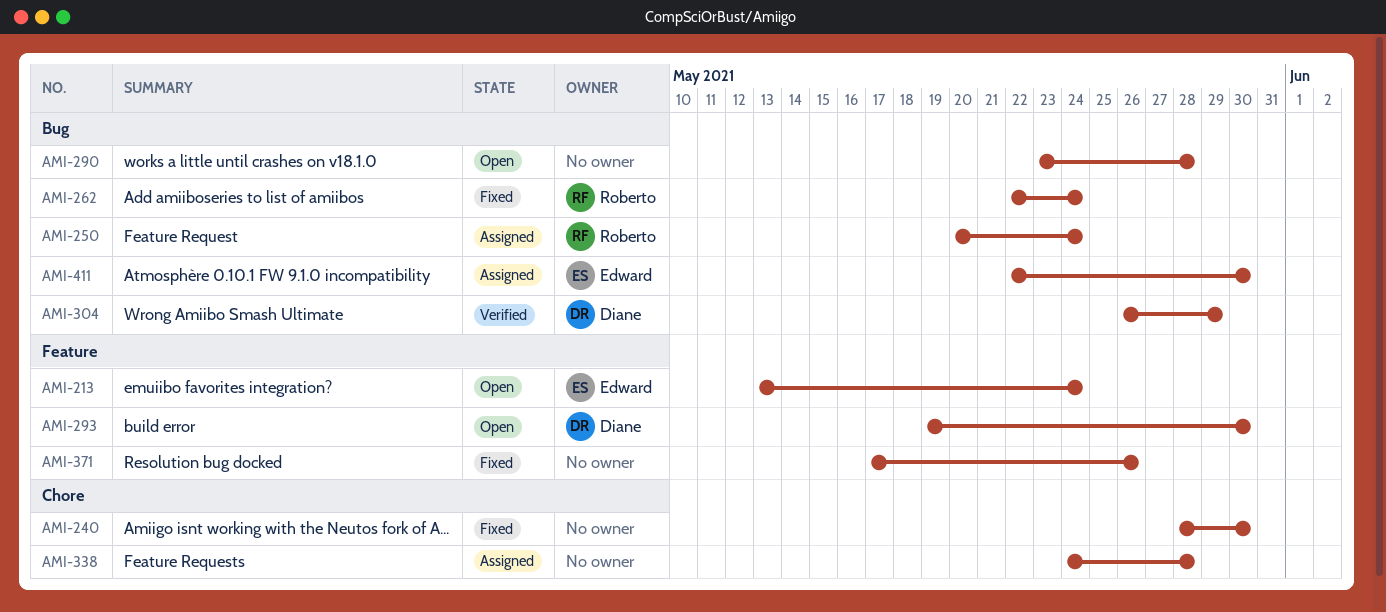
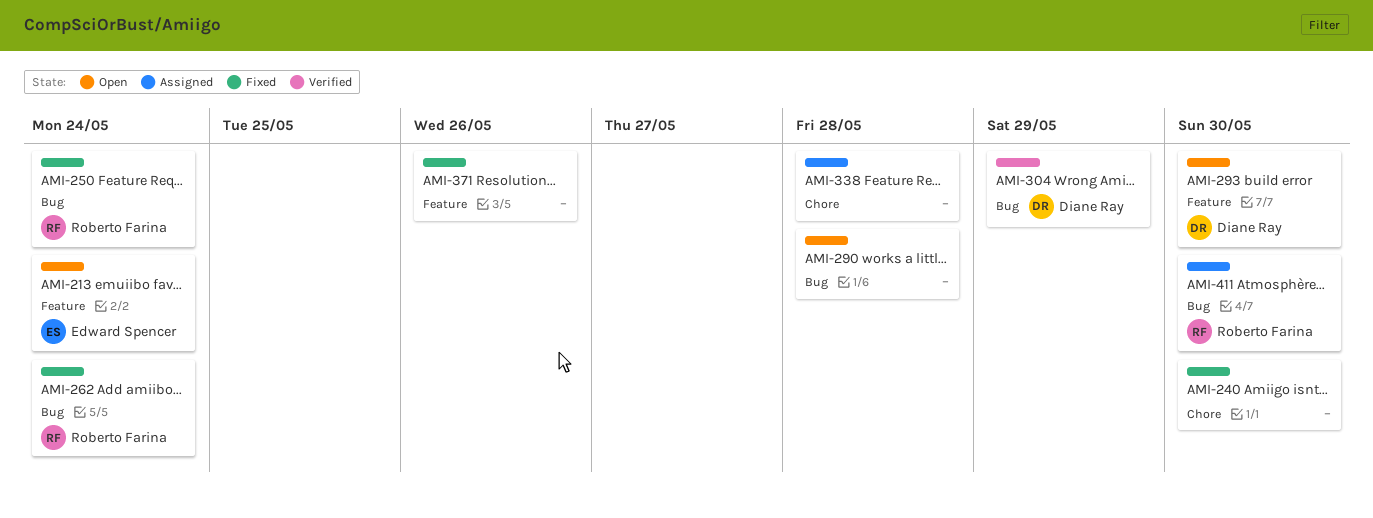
AMI-250, status: Assigned -> Fixed
AMI-411, owner: Edward Spencer -> Roberto Farina

